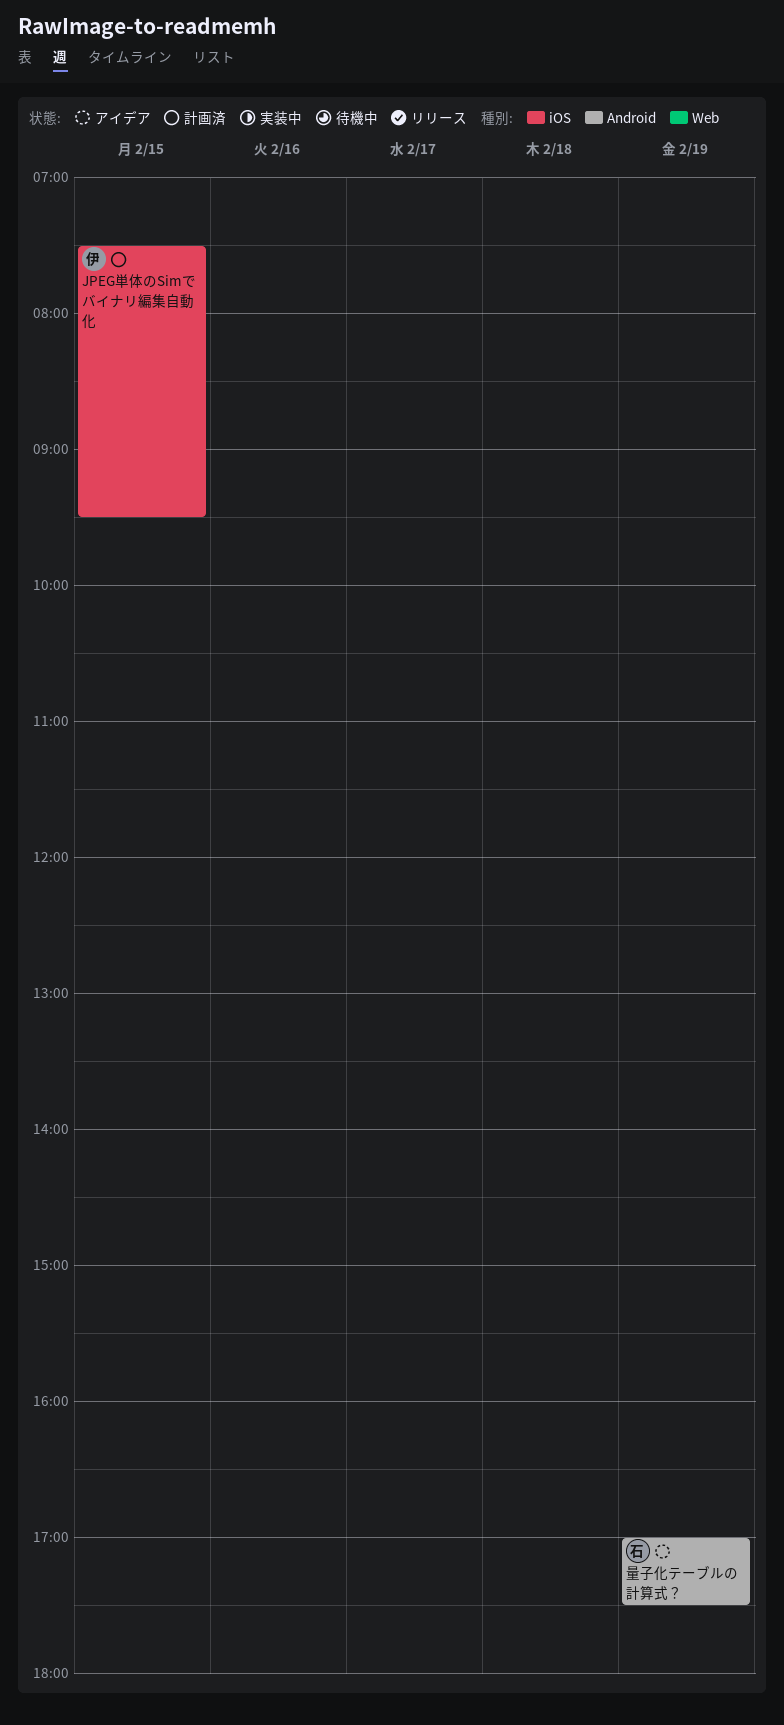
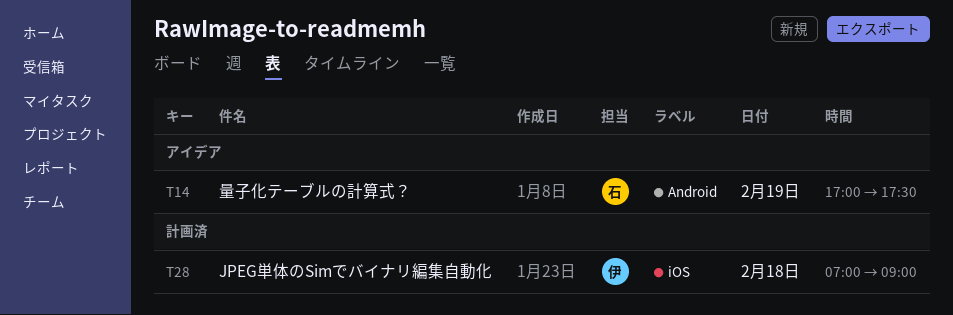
JPEG単体のSimでバイナリ編集自動化, day: Feb 15 -> Feb 18
JPEG単体のSimでバイナリ編集自動化, begins: 07:30 -> 07:00
JPEG単体のSimでバイナリ編集自動化, ends: 09:30 -> 09:00

